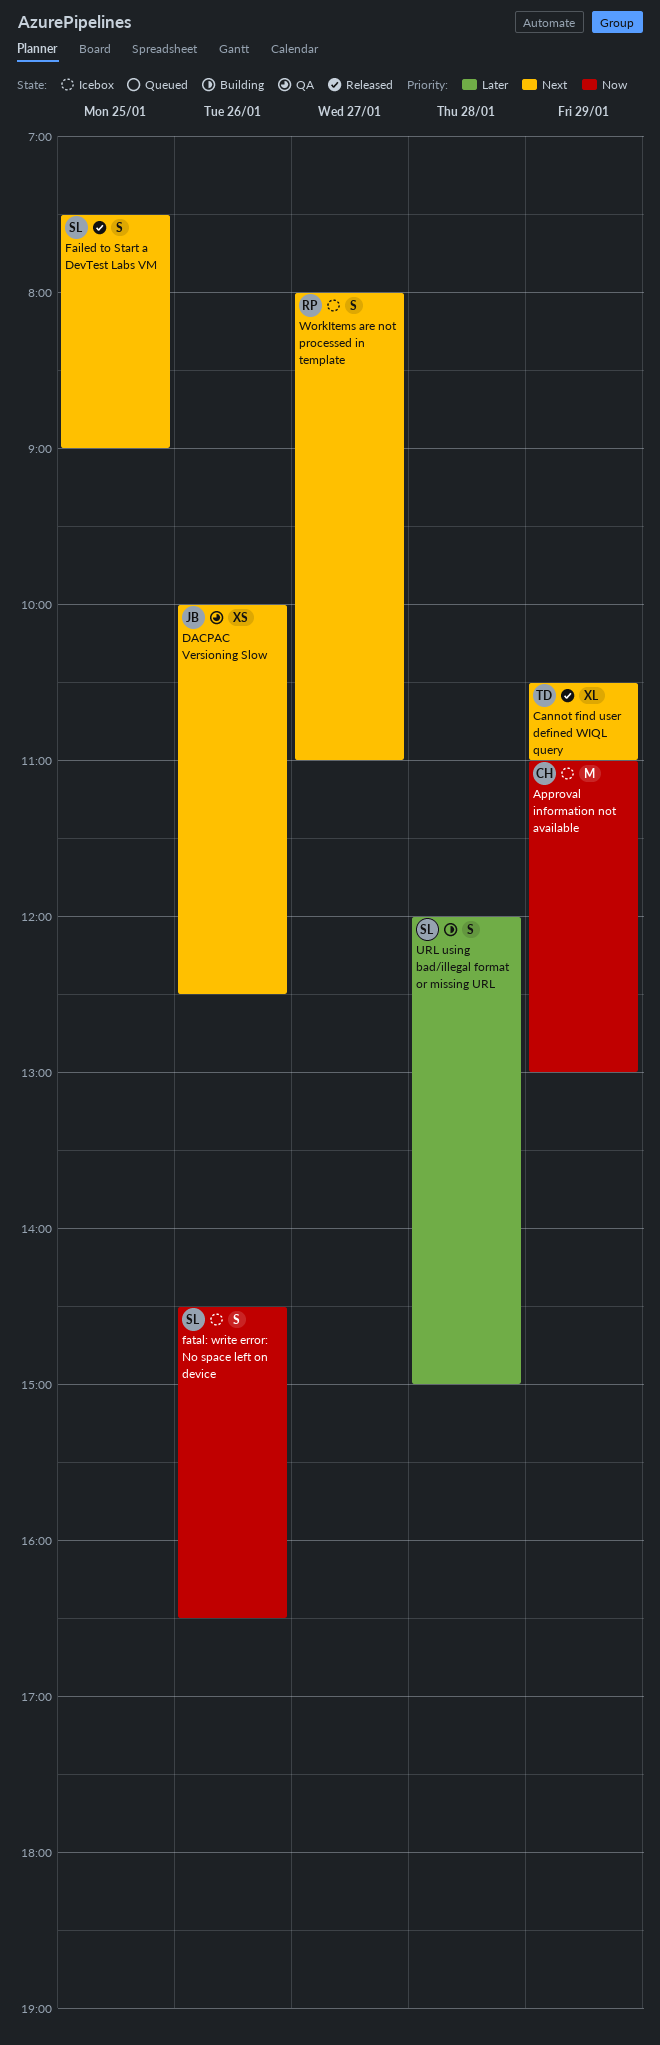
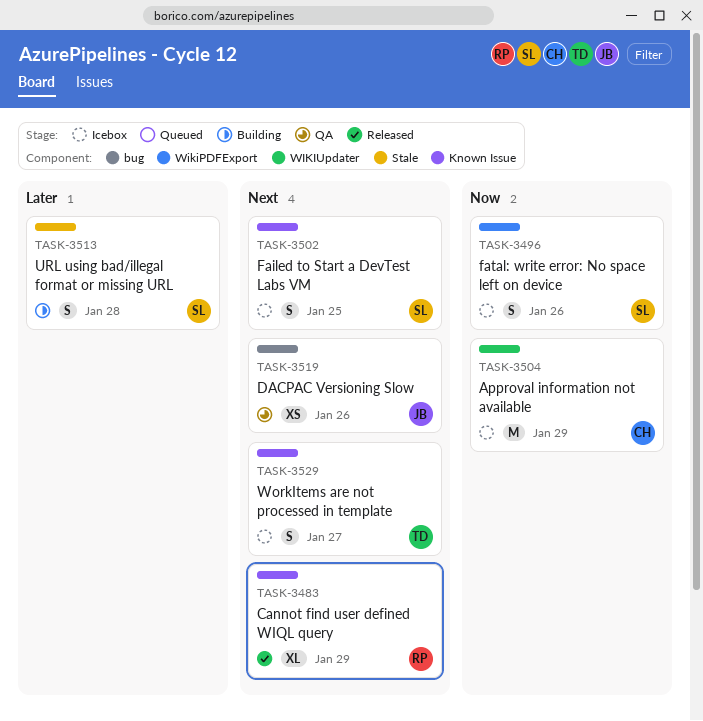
Cannot find user defined WIQL query, owner: TD -> RP
Failed to Start a DevTest Labs VM, status: Released -> Icebox
WorkItems are not processed in template, owner: RP -> TD

